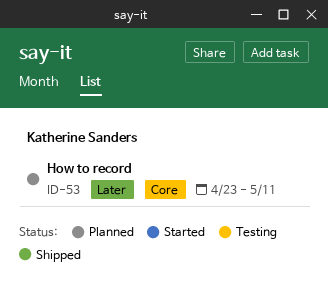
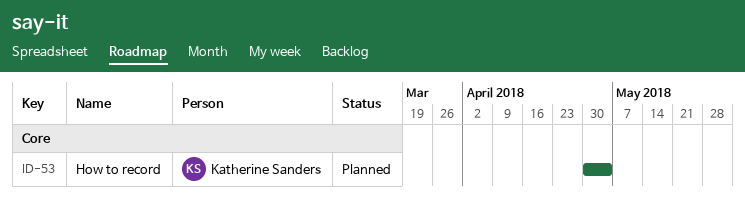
ID-53, start: Apr 23 -> Apr 30
ID-53, due: May 11 -> May 4

